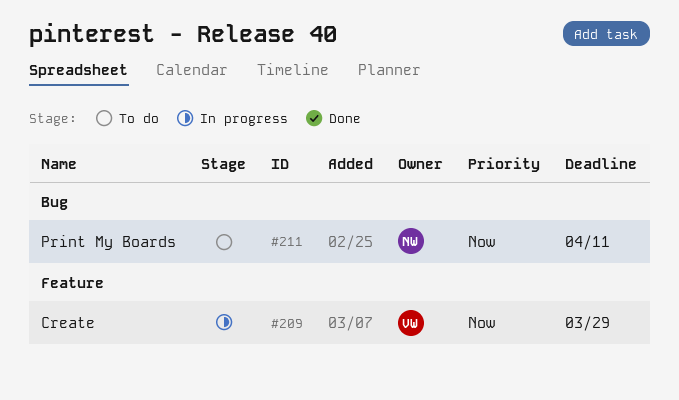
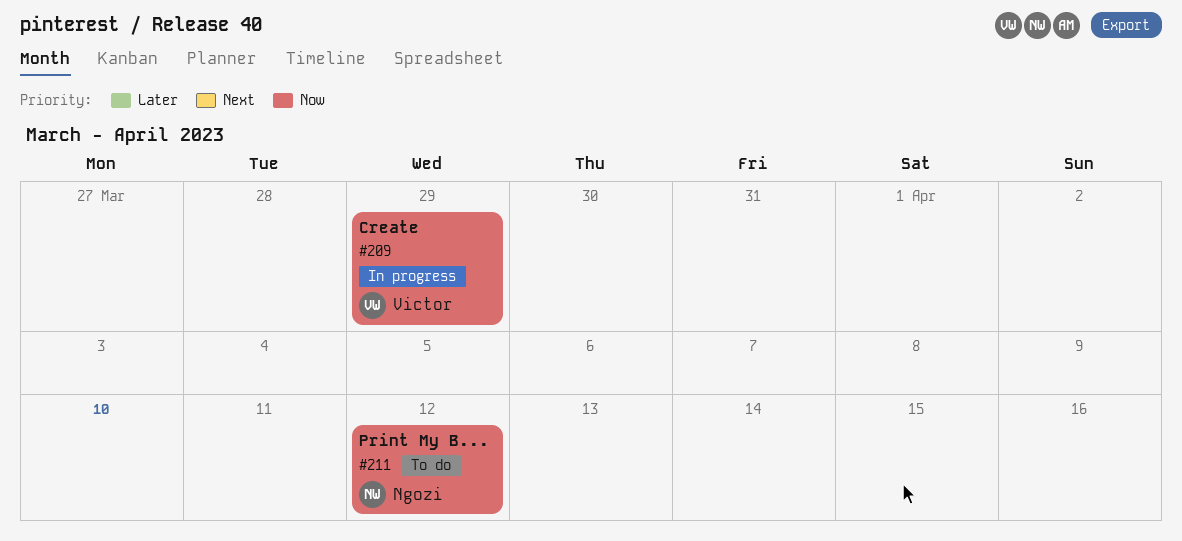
#211, due: Apr 11 -> Apr 12

